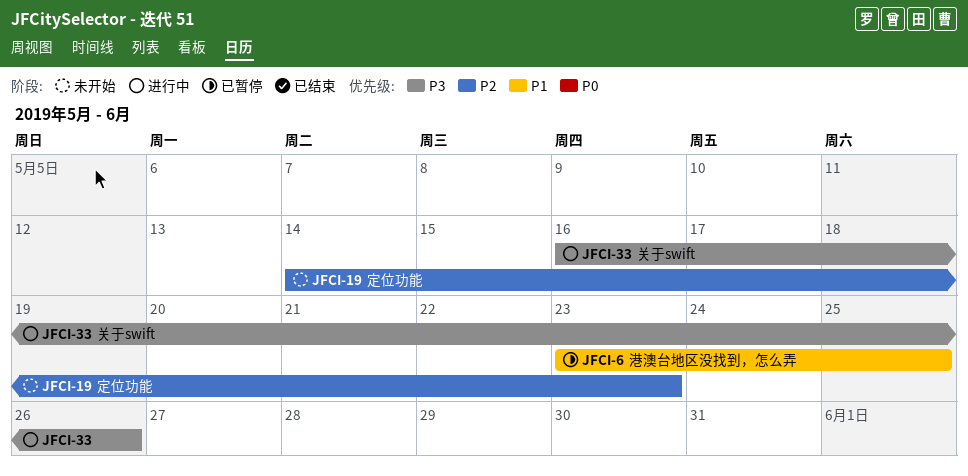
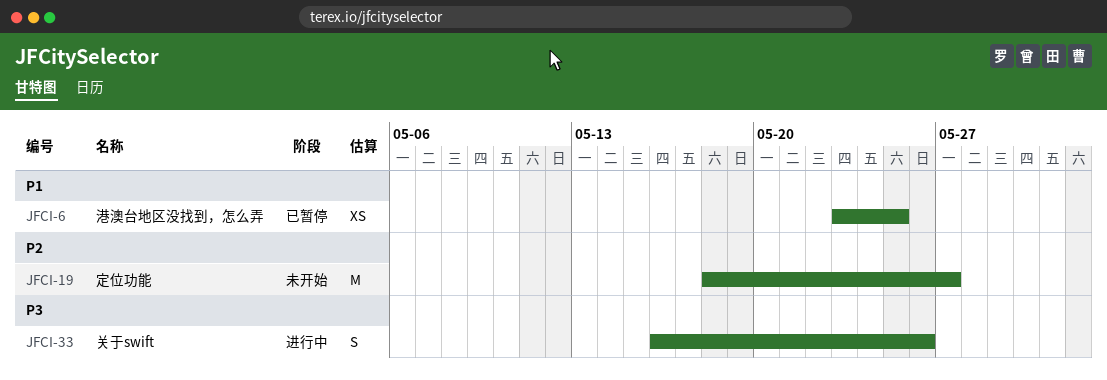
JFCI-19, start: May 14 -> May 18
JFCI-19, due: May 23 -> May 27

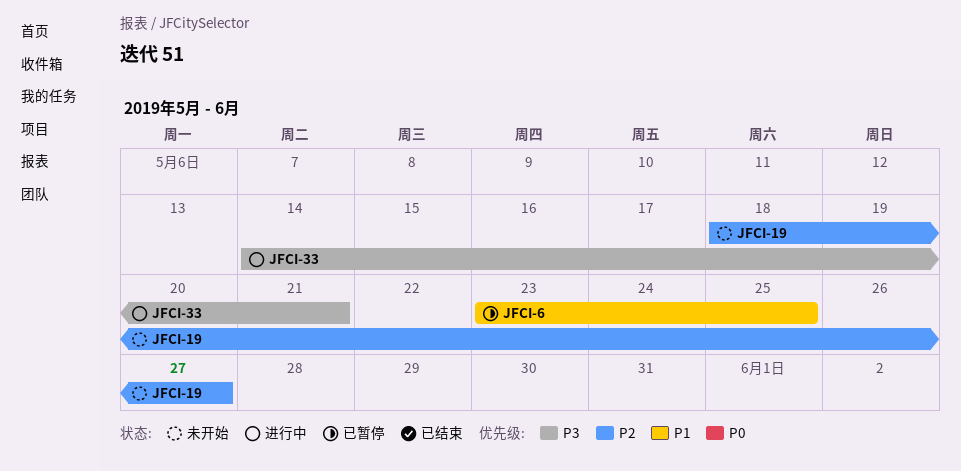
JFCI-33, start: May 16 -> May 14
JFCI-33, due: May 26 -> May 21

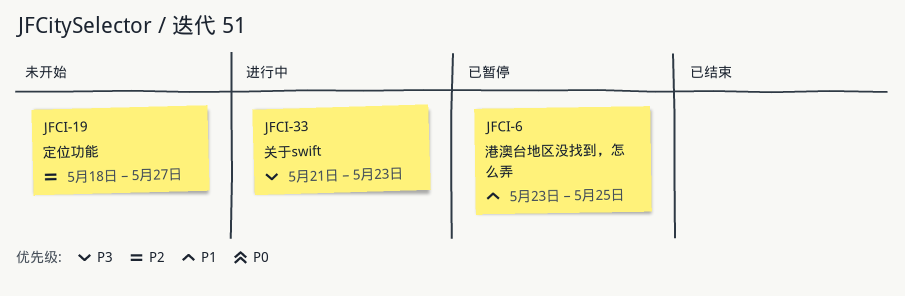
JFCI-33, start: May 14 -> May 21
JFCI-33, due: May 21 -> May 23

